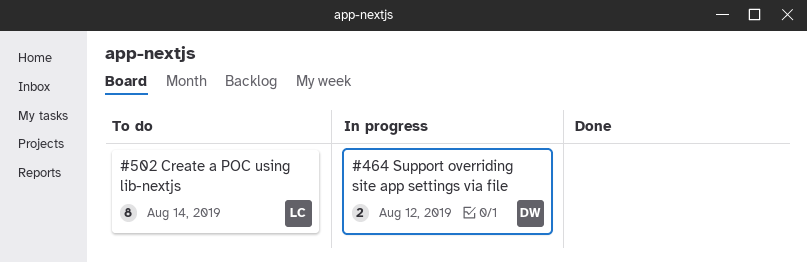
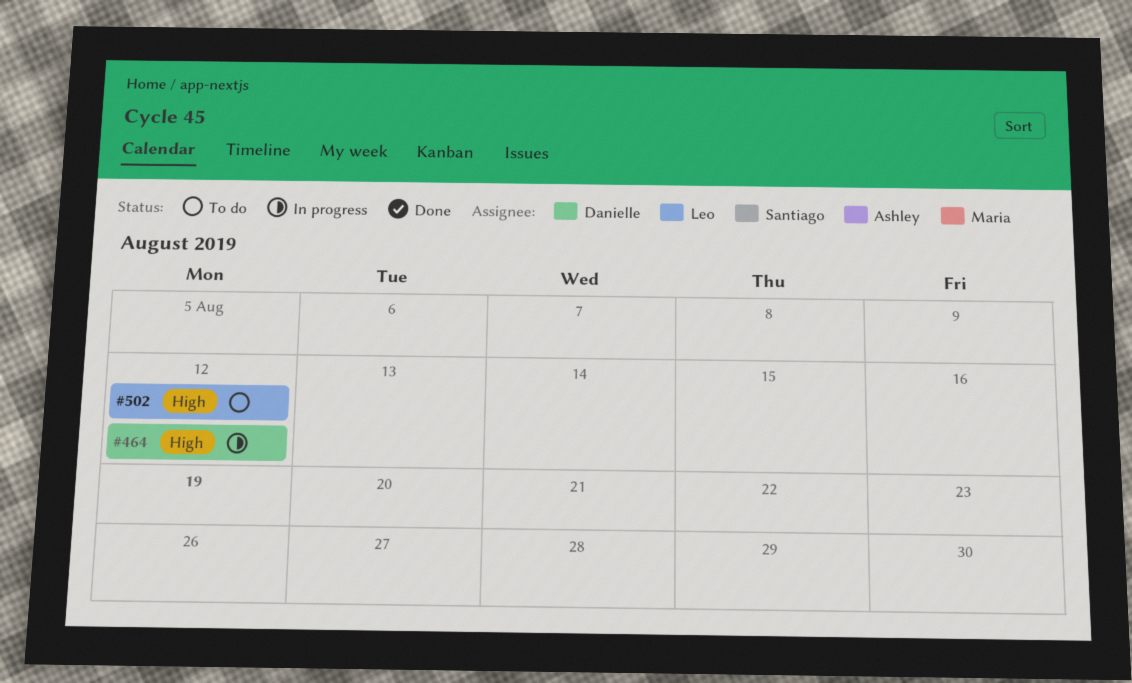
#502, due: Aug 14 -> Aug 12

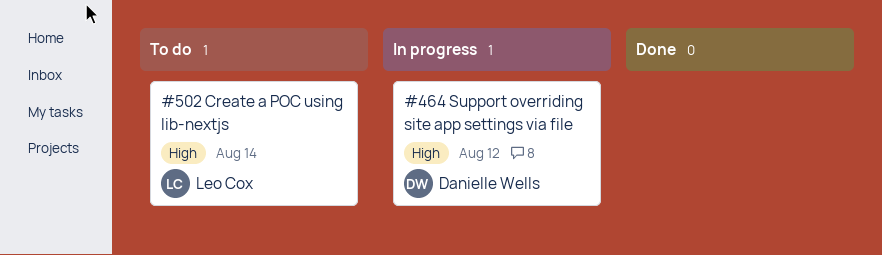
#502, due: Aug 12 -> Aug 14

